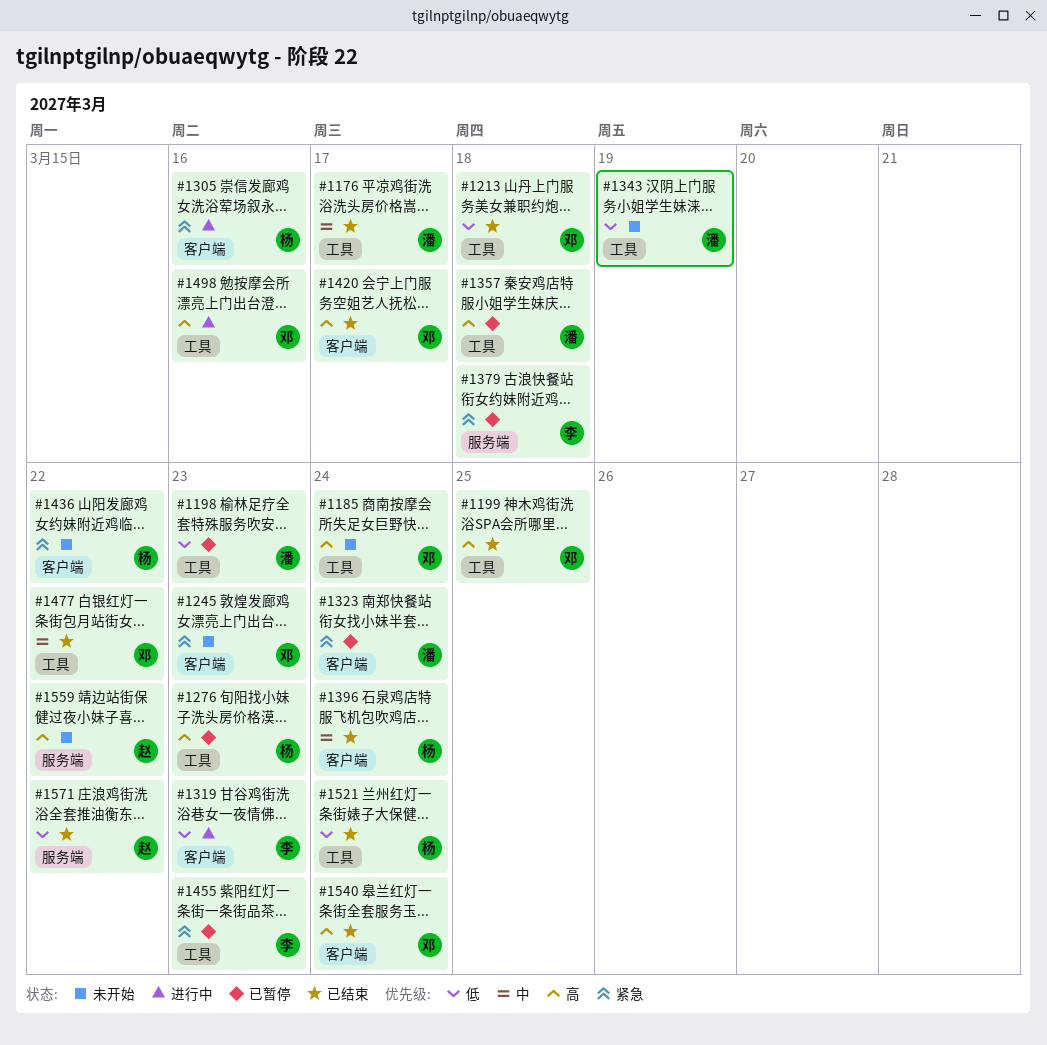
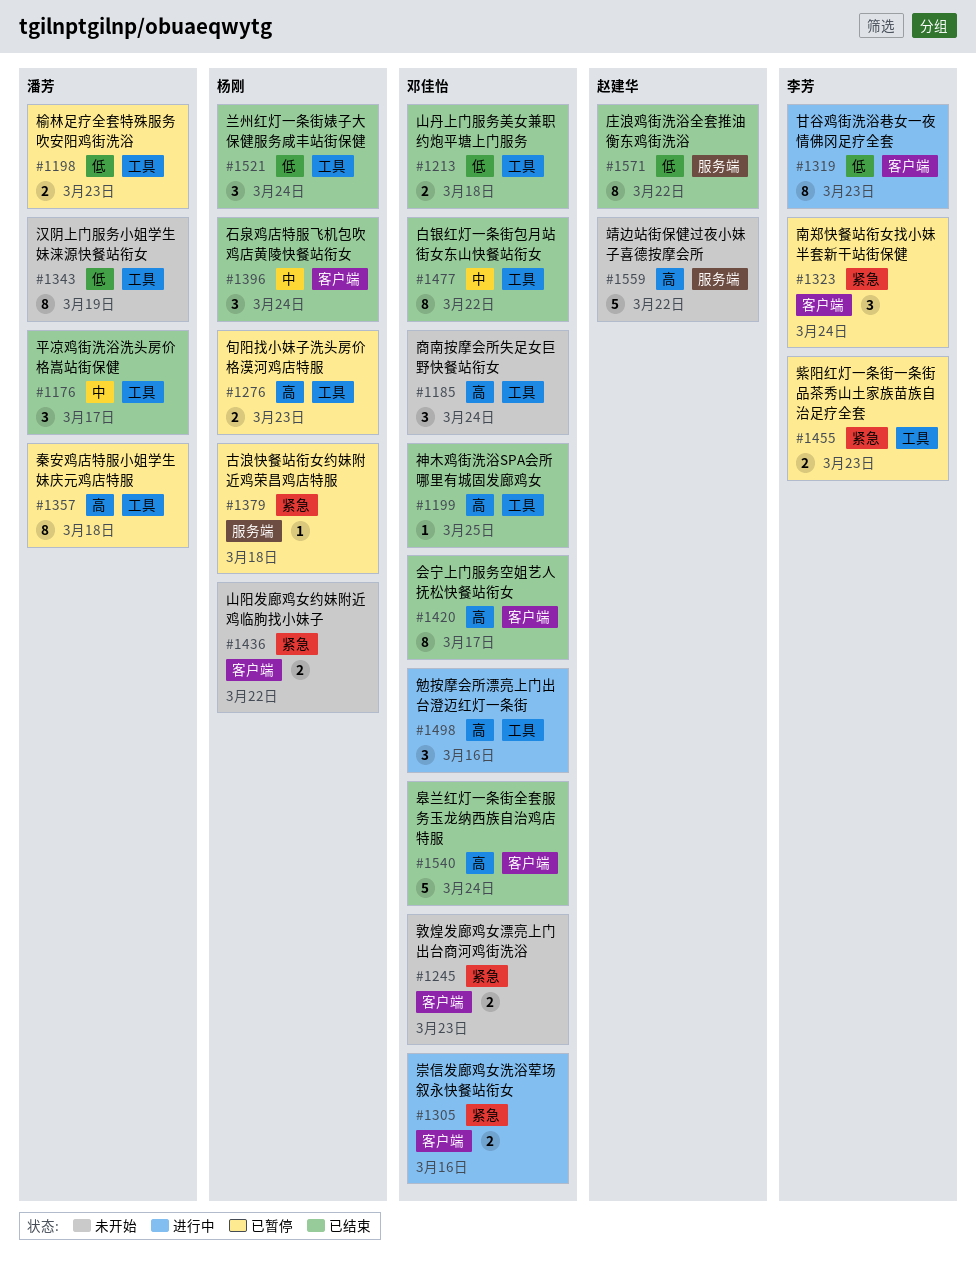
#1305, owner: 杨刚 -> 邓佳怡
#1323, owner: 潘芳 -> 李芳
#1379, owner: 李芳 -> 杨刚

